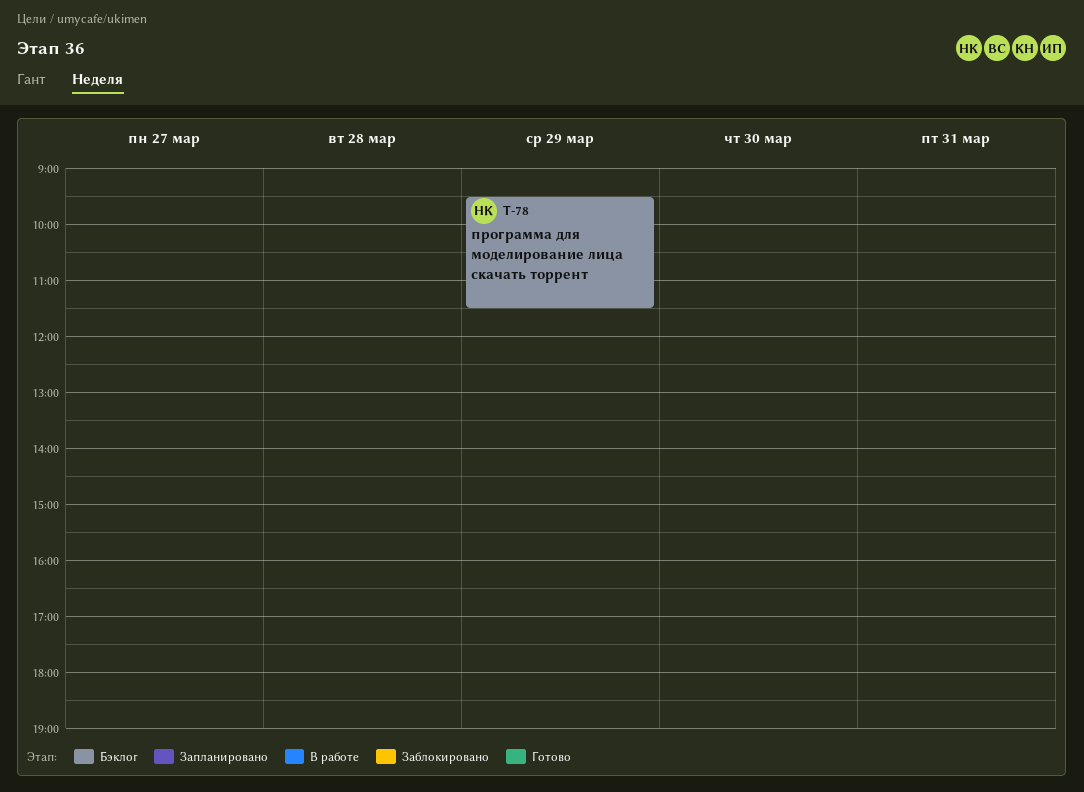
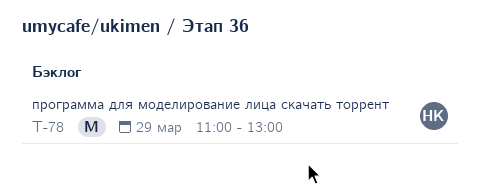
T-78, begins: 09:30 -> 11:00
T-78, ends: 11:30 -> 13:00

